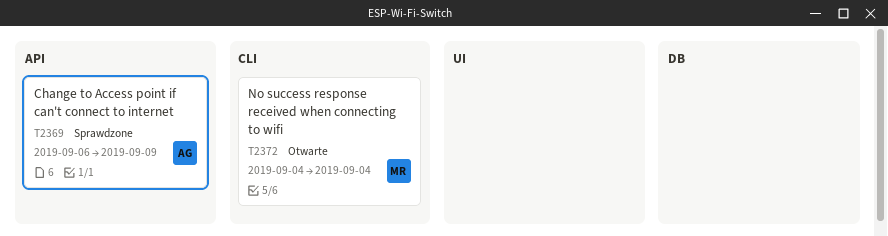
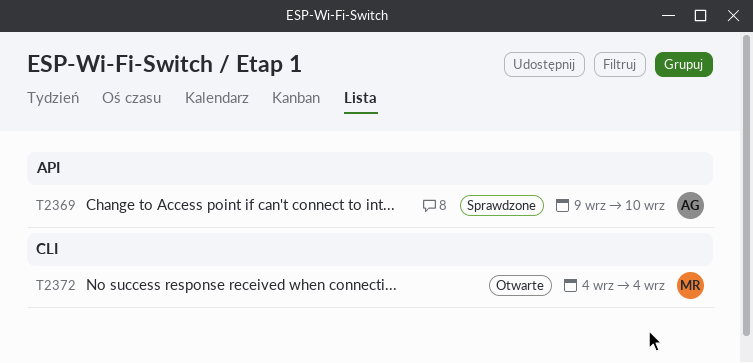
T2369, start: Sep 6 -> Sep 9
T2369, due: Sep 9 -> Sep 10

